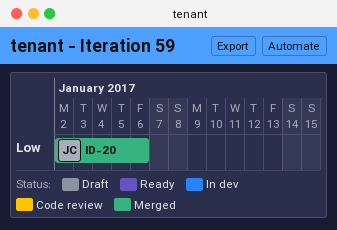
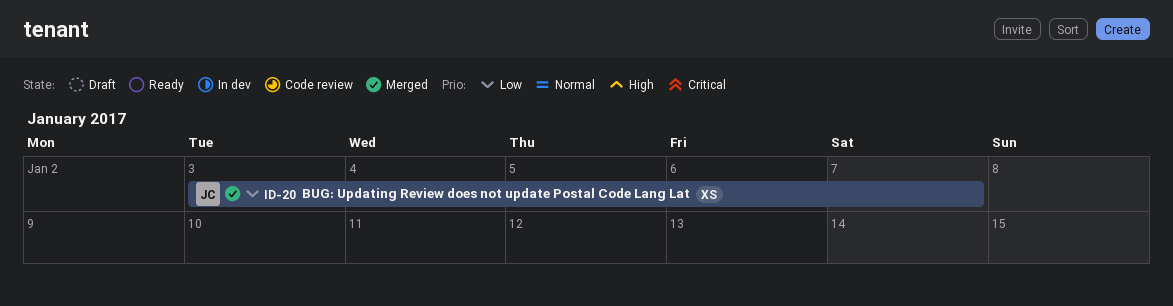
ID-20, start: Jan 2 -> Jan 3
ID-20, due: Jan 6 -> Jan 7

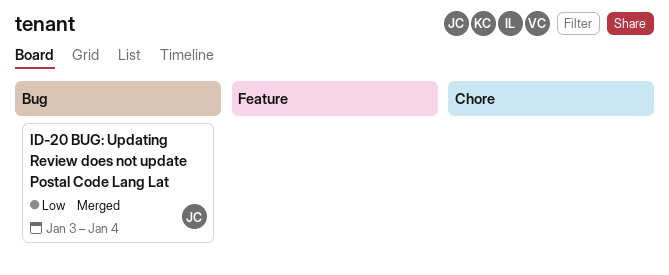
ID-20, due: Jan 7 -> Jan 4

